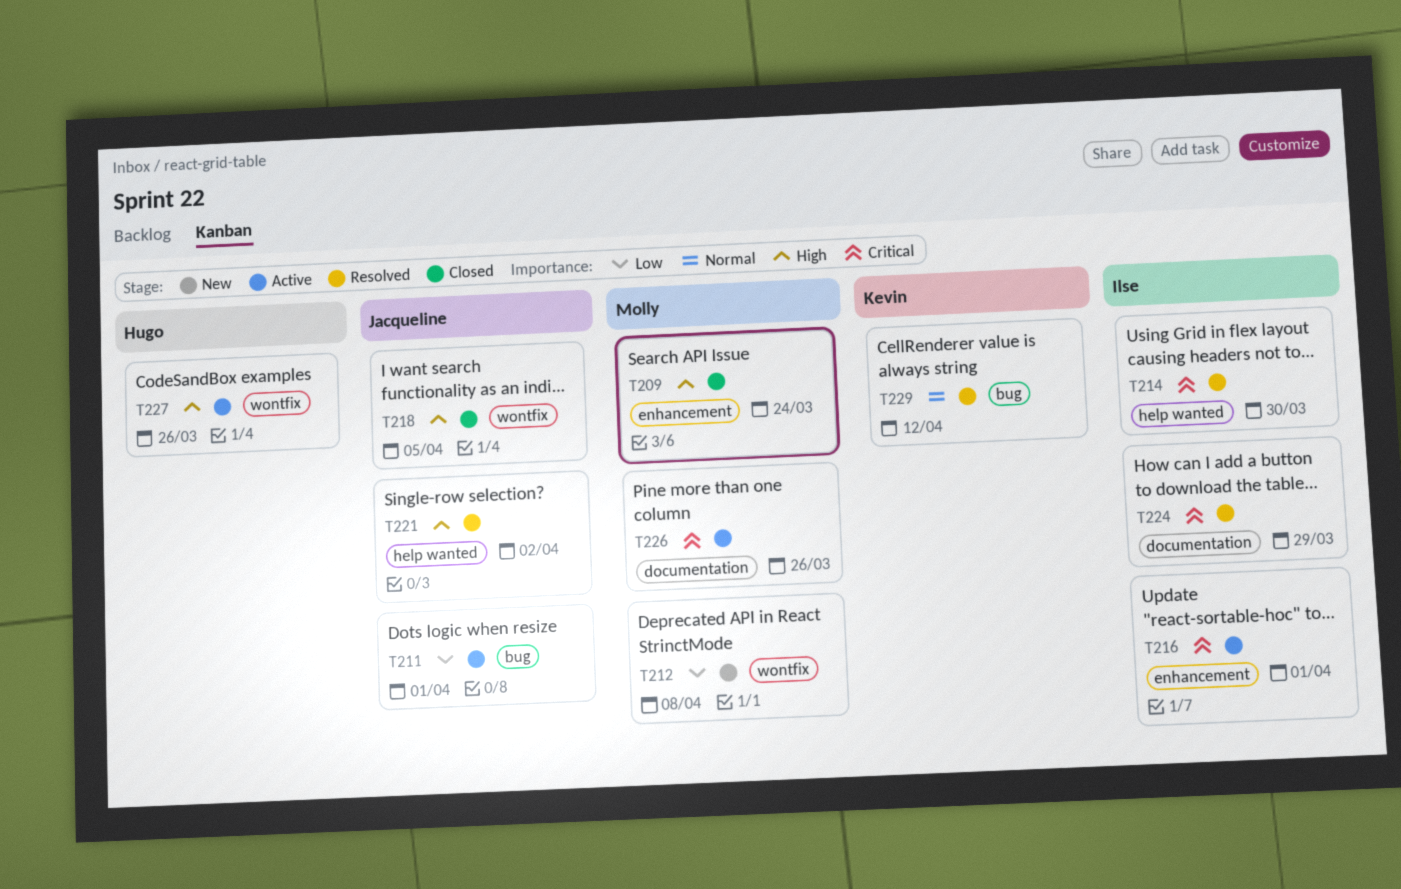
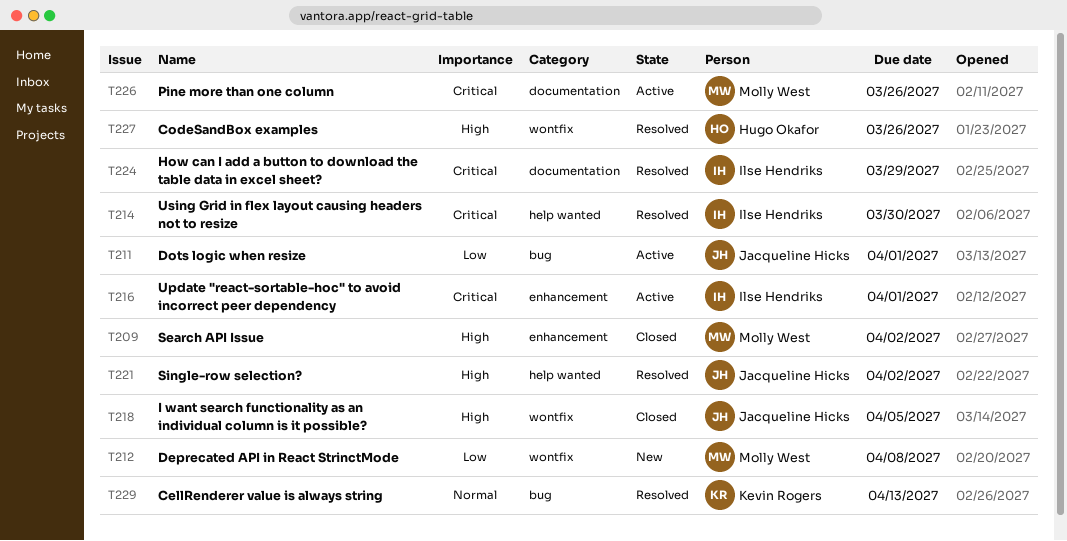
T209, due: Mar 24 -> Apr 2
T227, status: Active -> Resolved
T229, due: Apr 12 -> Apr 13

